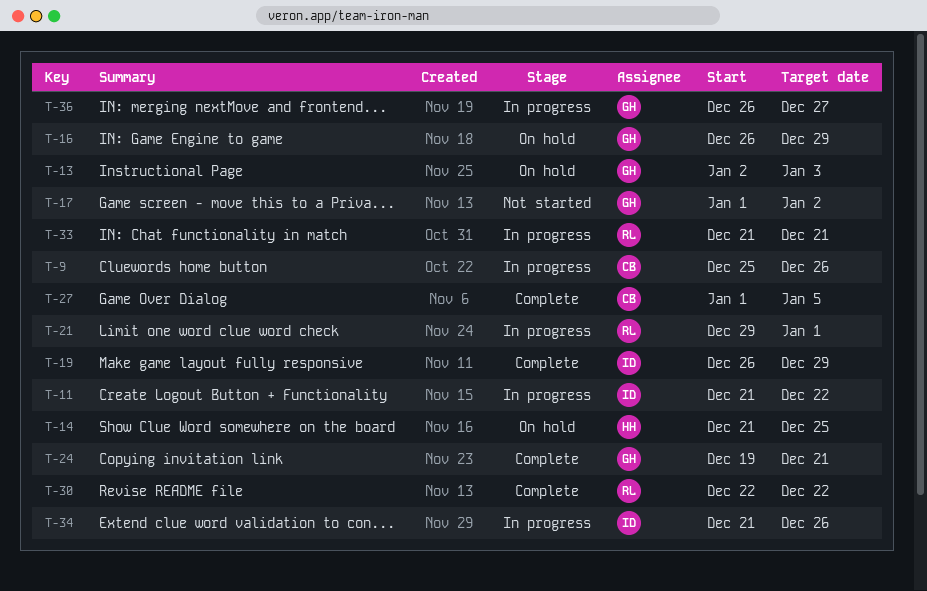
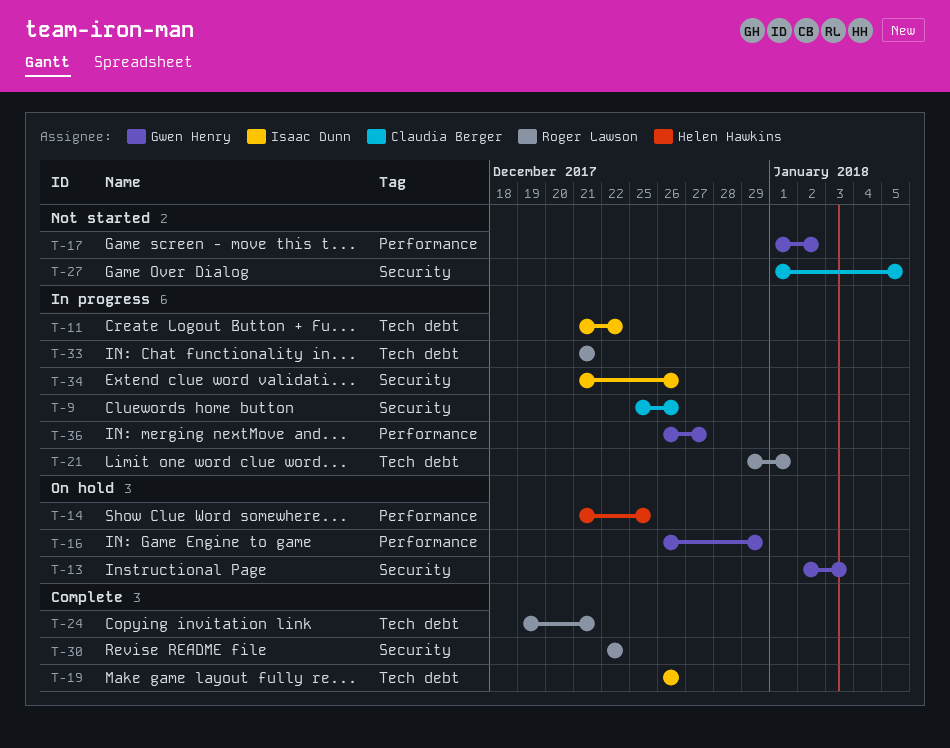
T-19, due: Dec 29 -> Dec 26
T-24, owner: Gwen Henry -> Roger Lawson
T-27, status: Complete -> Not started

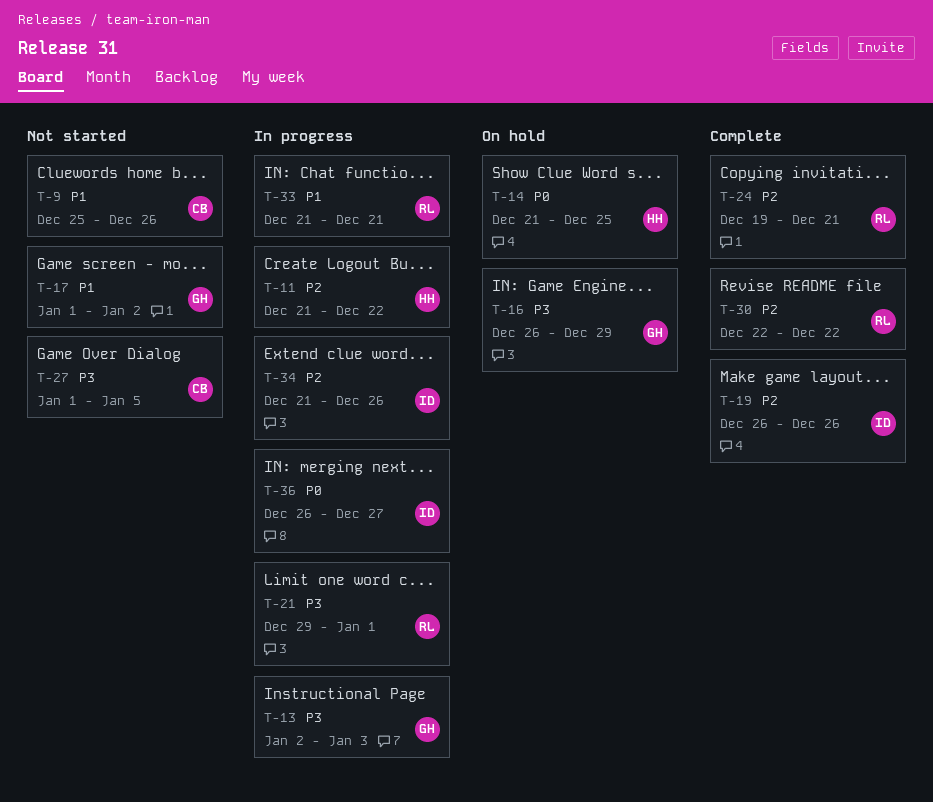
T-9, status: In progress -> Not started
T-11, owner: Isaac Dunn -> Helen Hawkins
T-13, status: On hold -> In progress
T-36, owner: Gwen Henry -> Isaac Dunn

